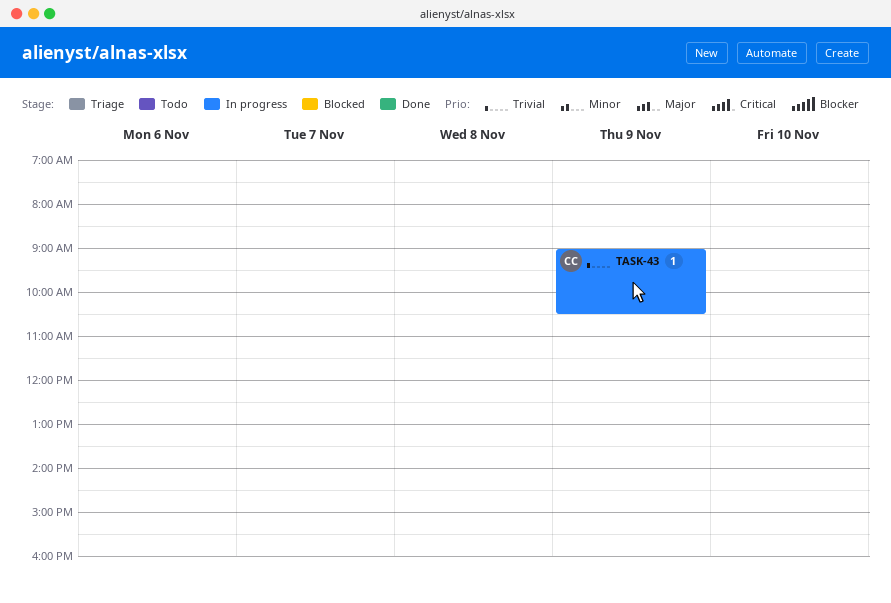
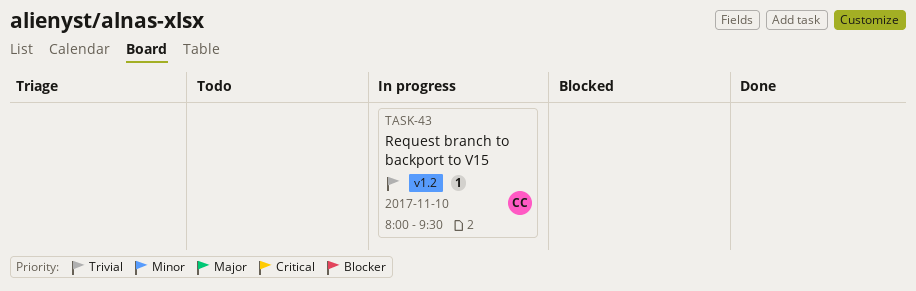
TASK-43, day: Nov 9 -> Nov 10
TASK-43, begins: 09:00 -> 08:00
TASK-43, ends: 10:30 -> 09:30

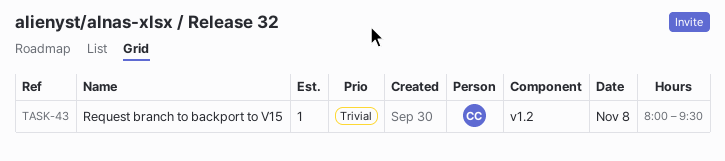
TASK-43, day: Nov 10 -> Nov 8

